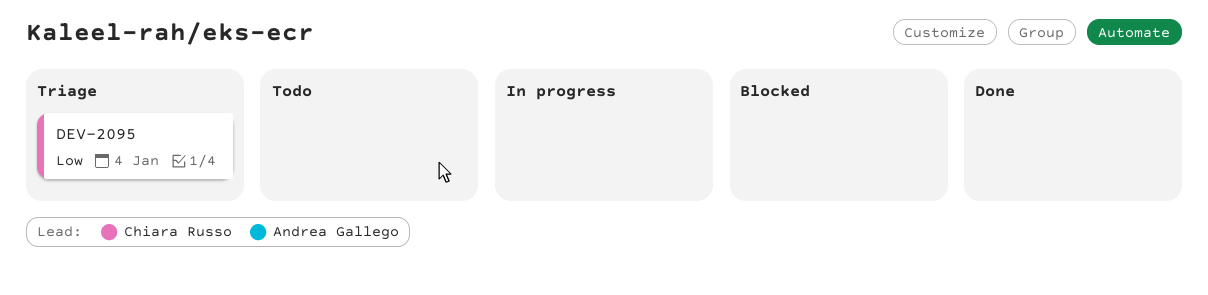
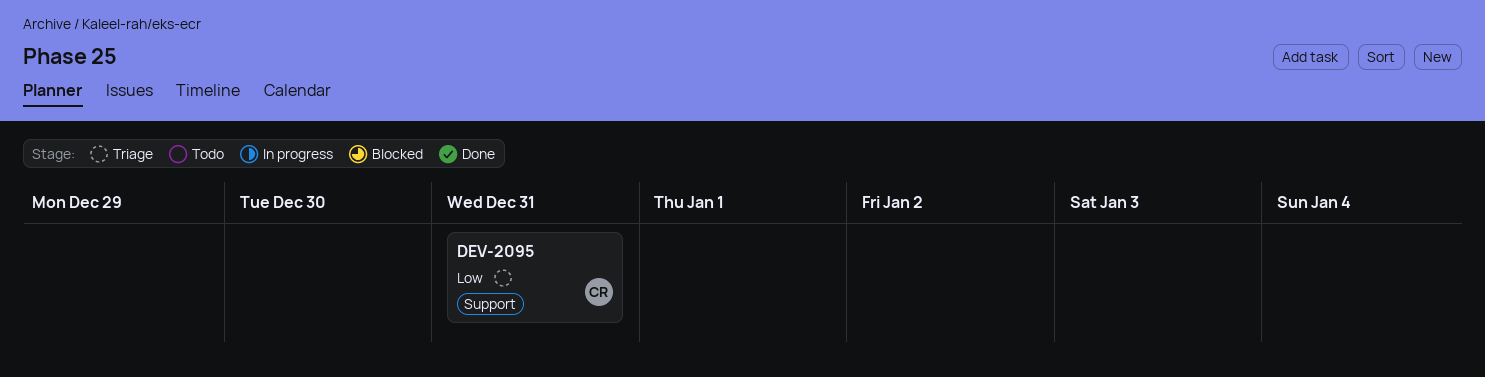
DEV-2095, due: Jan 4 -> Dec 31

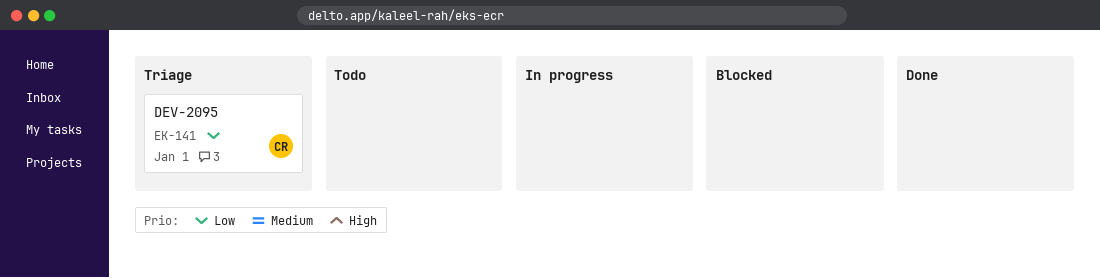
DEV-2095, due: Dec 31 -> Jan 1

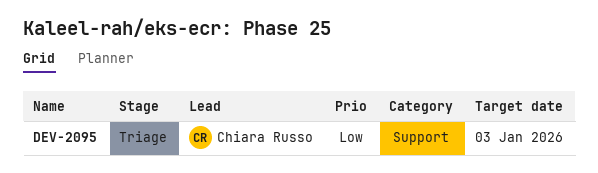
DEV-2095, due: Jan 1 -> Jan 3

